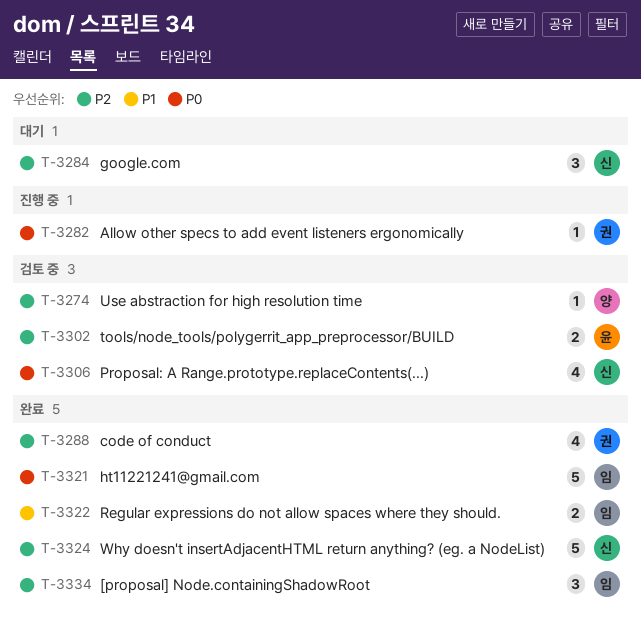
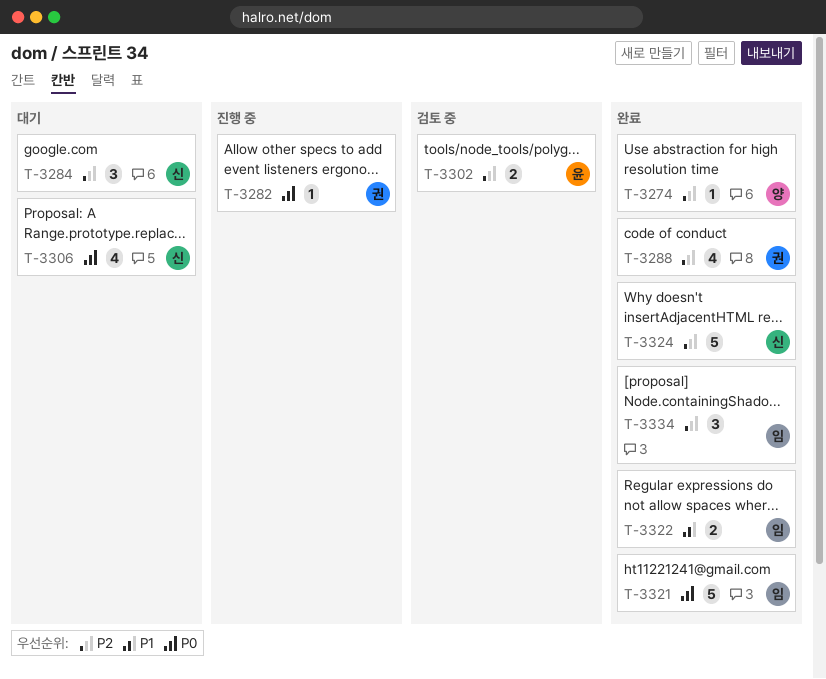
T-3274, status: 검토 중 -> 완료
T-3306, status: 검토 중 -> 대기

